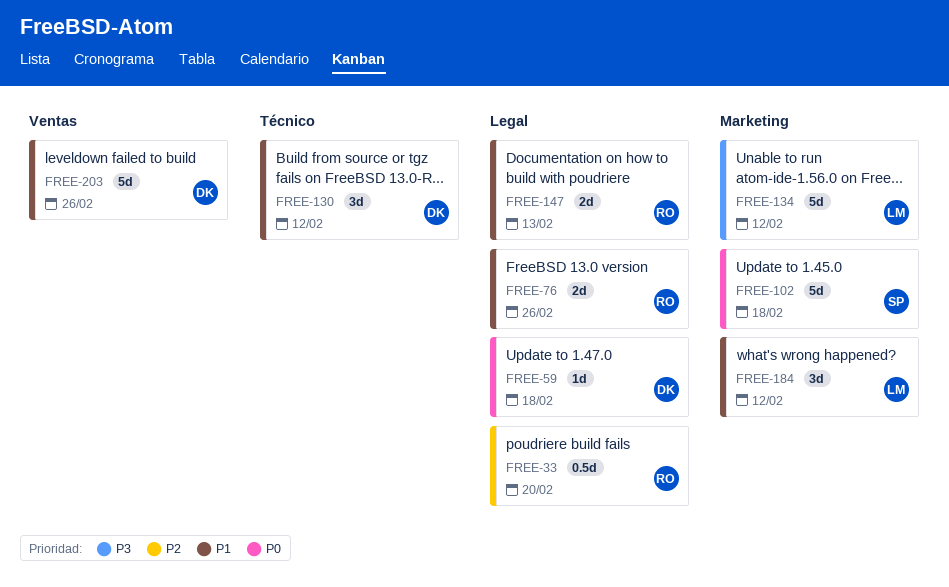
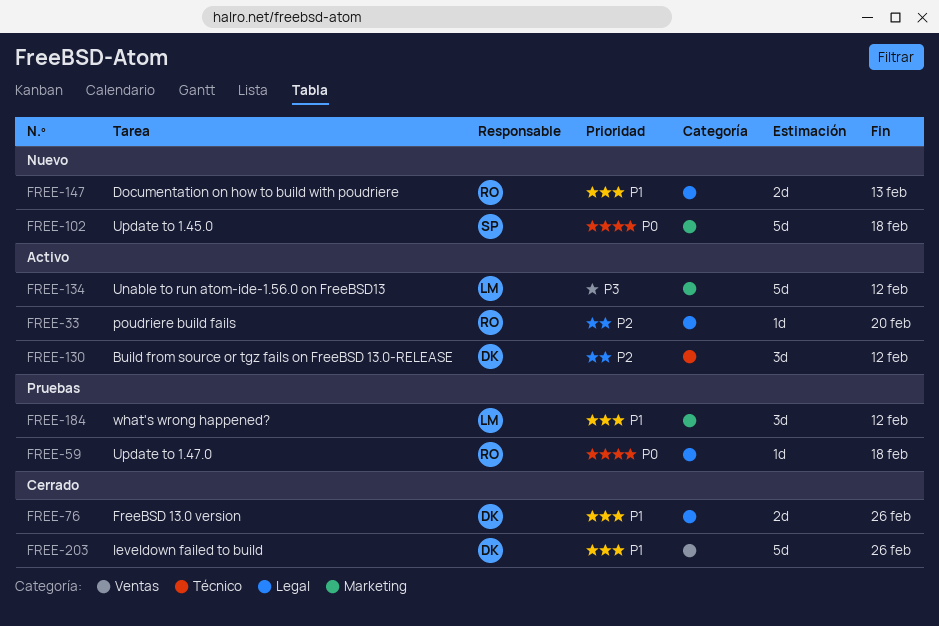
FREE-33, estimate: 0.5d -> 1d
FREE-59, owner: DK -> RO
FREE-76, owner: RO -> DK
FREE-130, priority: P1 -> P2

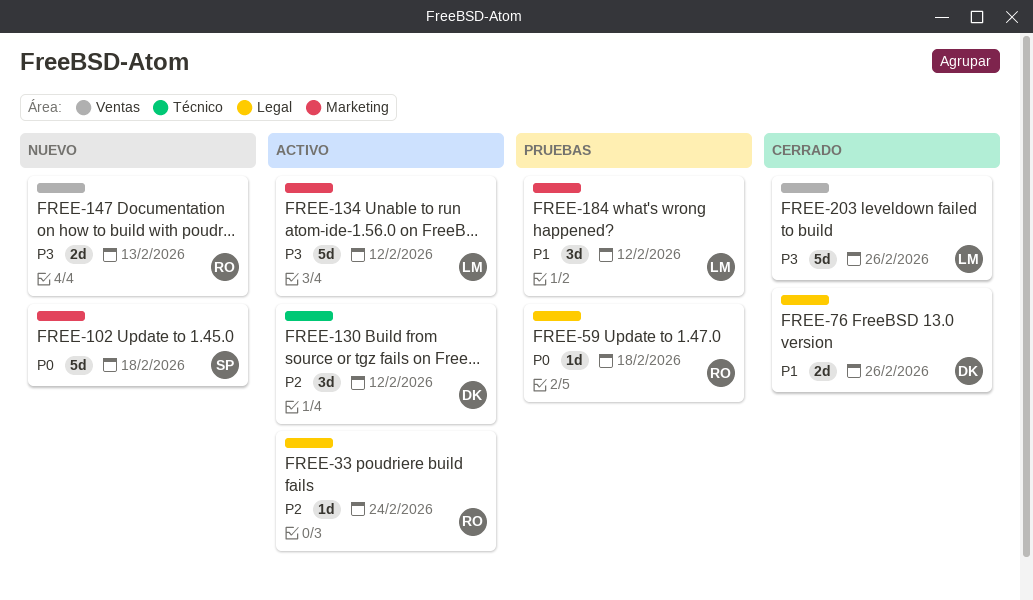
FREE-33, due: Feb 20 -> Feb 24
FREE-147, priority: P1 -> P3
FREE-147, label: Legal -> Ventas
FREE-203, owner: DK -> LM
FREE-203, priority: P1 -> P3

